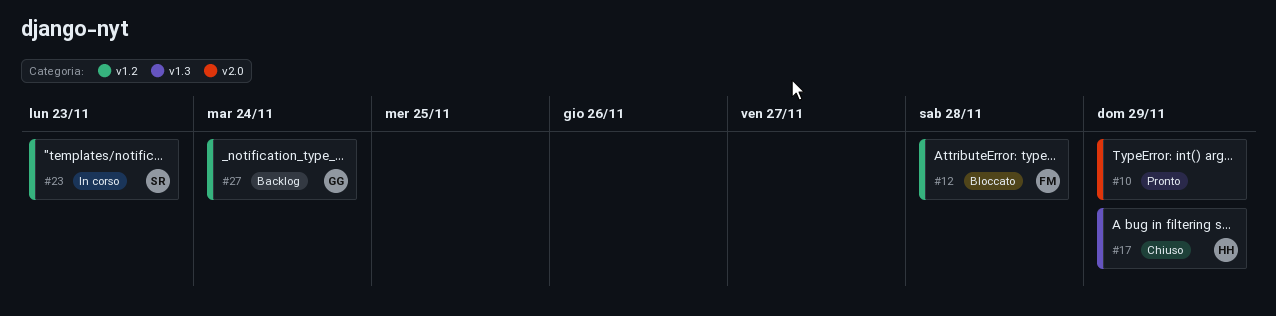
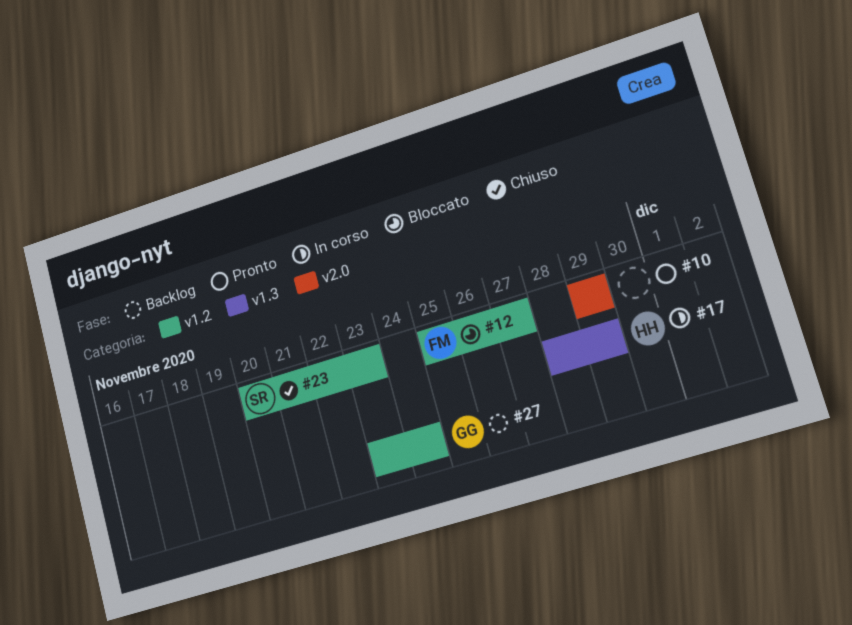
#12, due: Nov 28 -> Nov 27
#17, status: Chiuso -> In corso
#23, status: In corso -> Chiuso

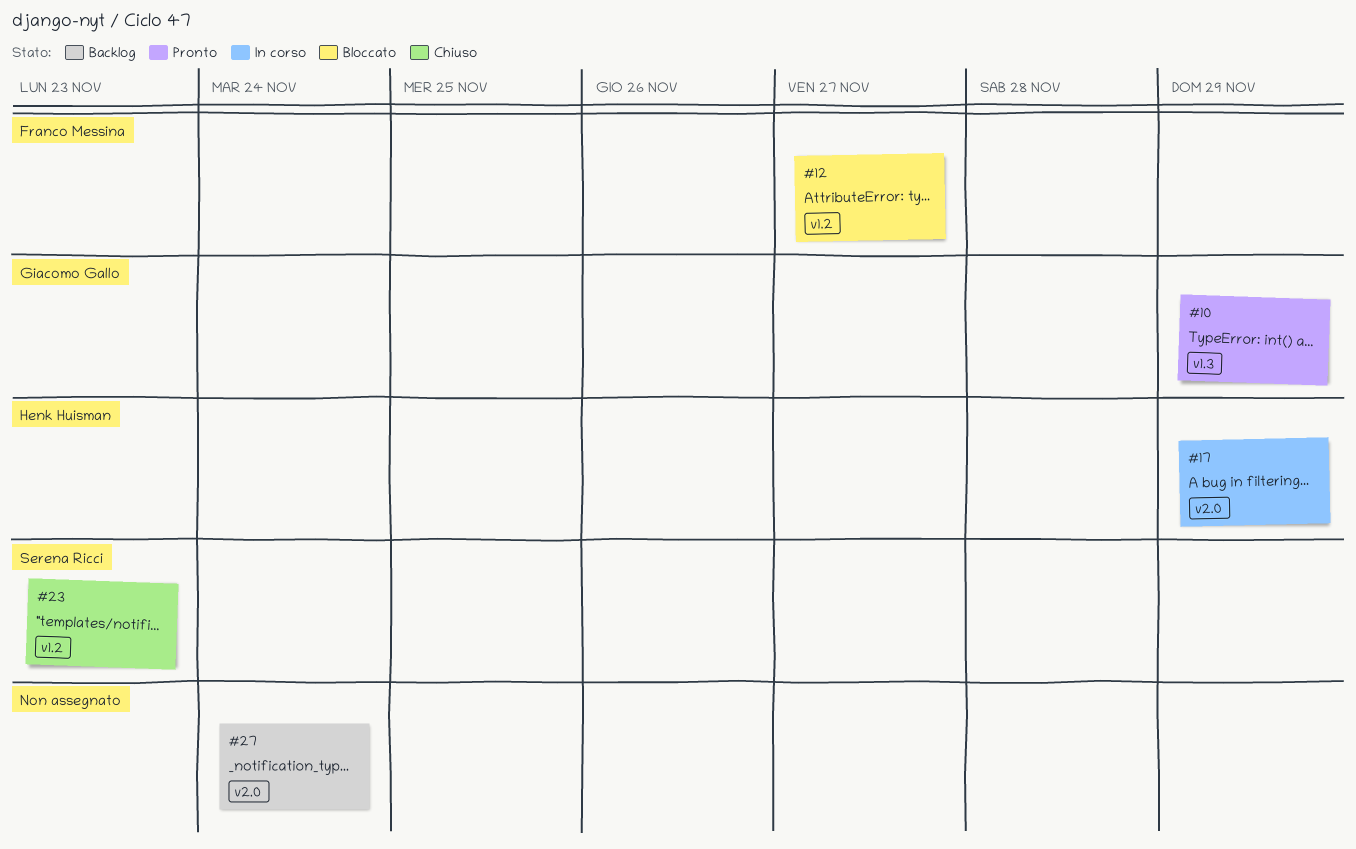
#10, owner: none -> Giacomo Gallo
#10, label: v2.0 -> v1.3
#17, label: v1.3 -> v2.0
#27, owner: Giacomo Gallo -> none
#27, label: v1.2 -> v2.0

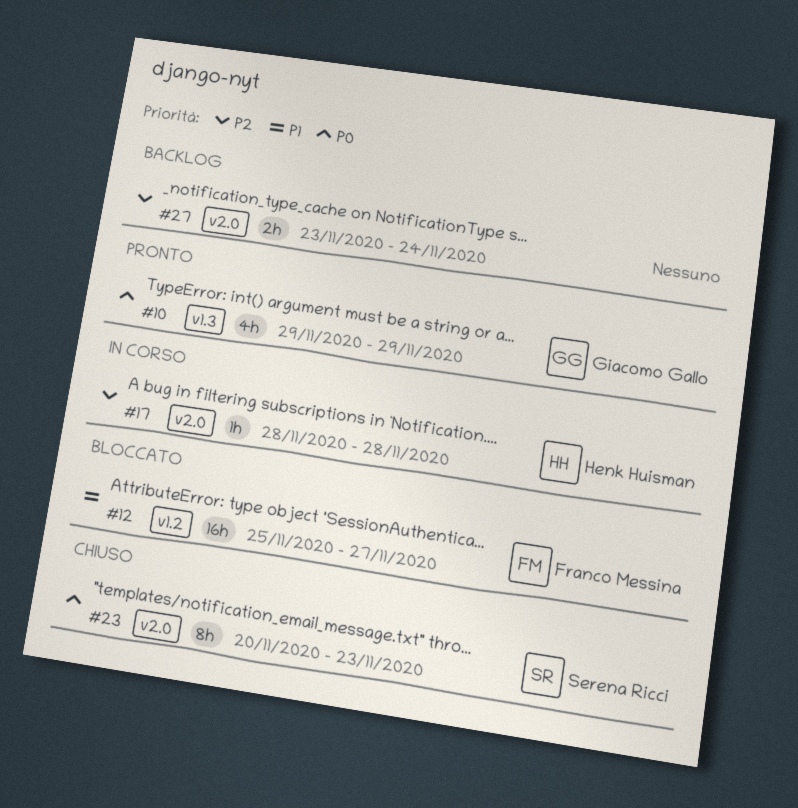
#17, due: Nov 29 -> Nov 28
#23, label: v1.2 -> v2.0

